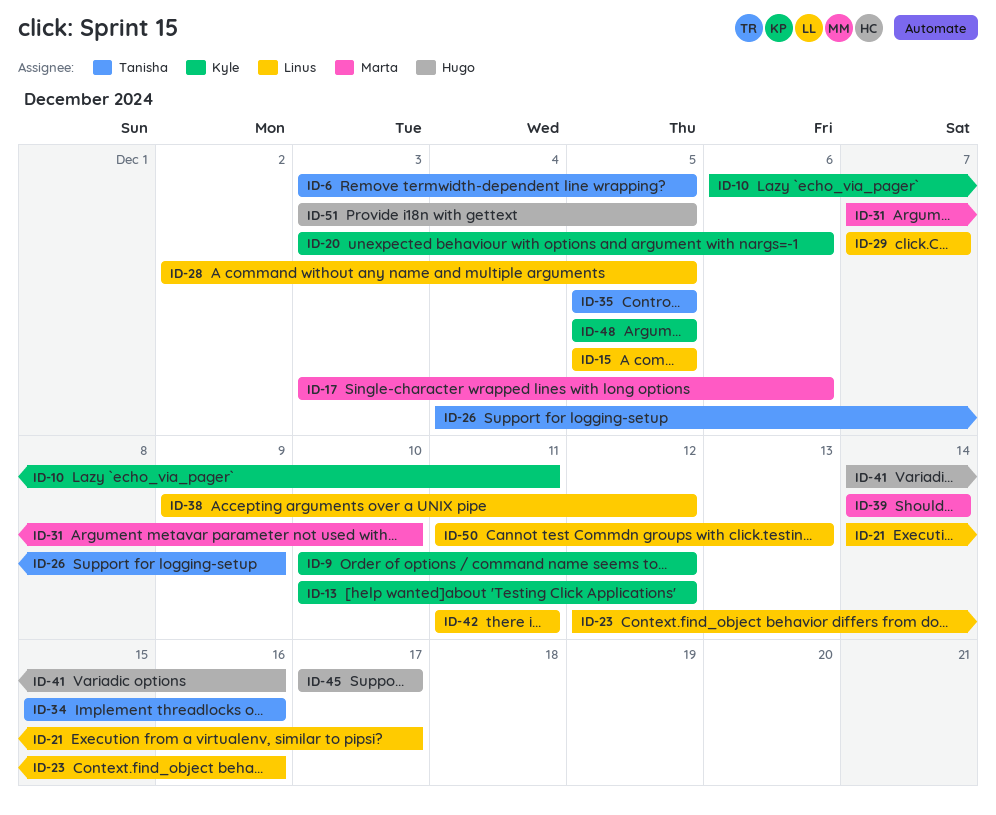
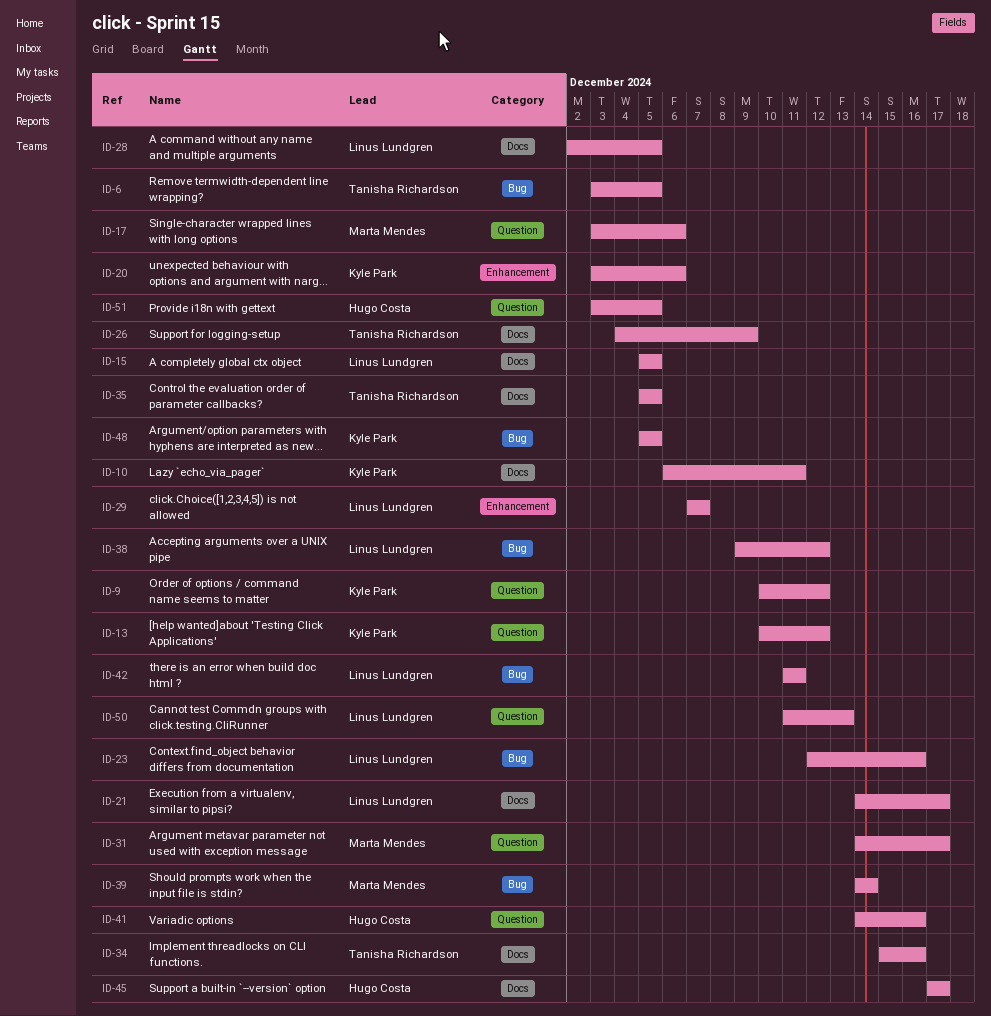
ID-31, start: Dec 7 -> Dec 14
ID-31, due: Dec 10 -> Dec 17

